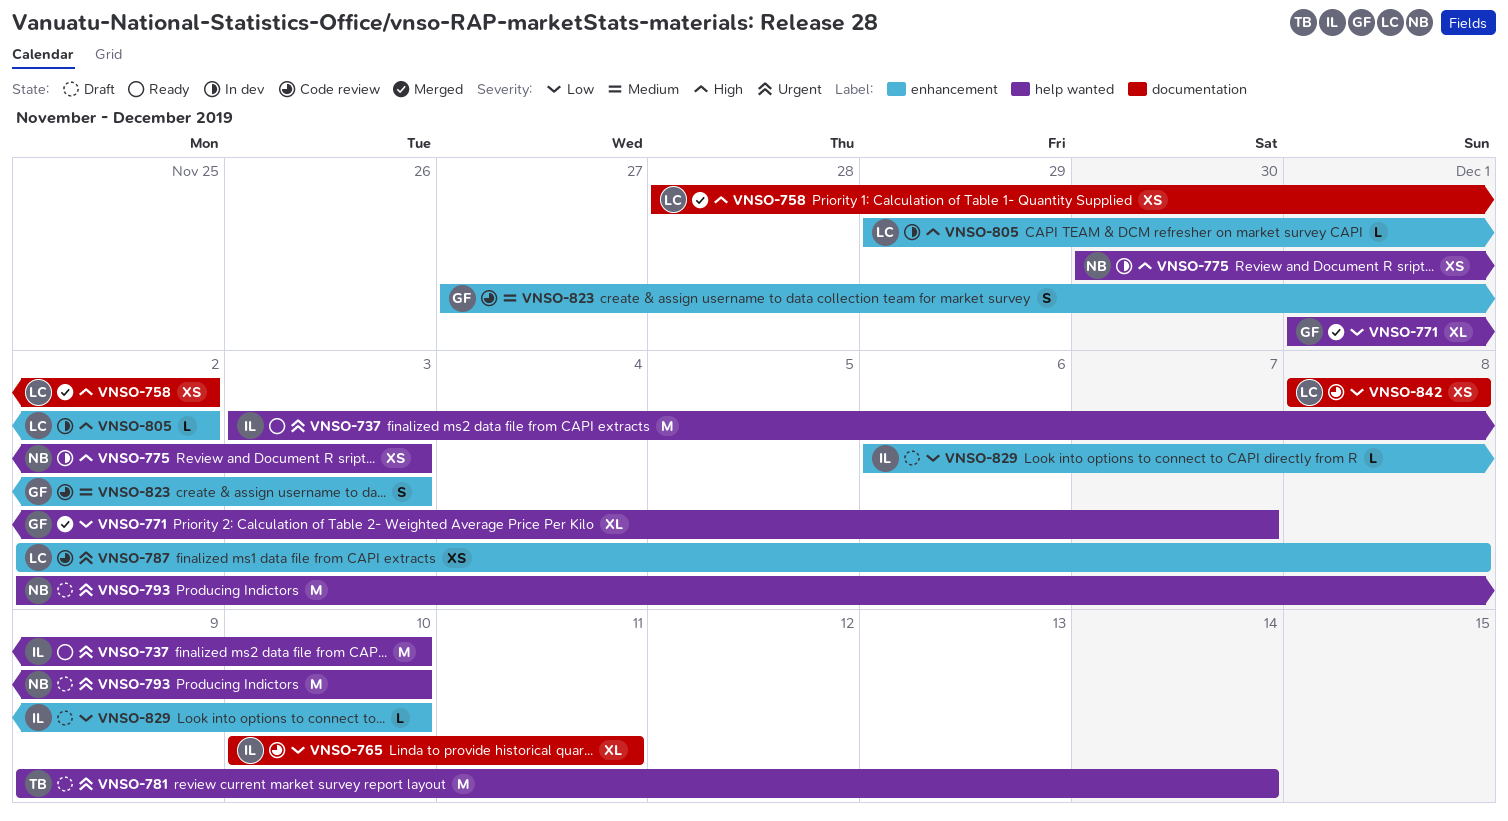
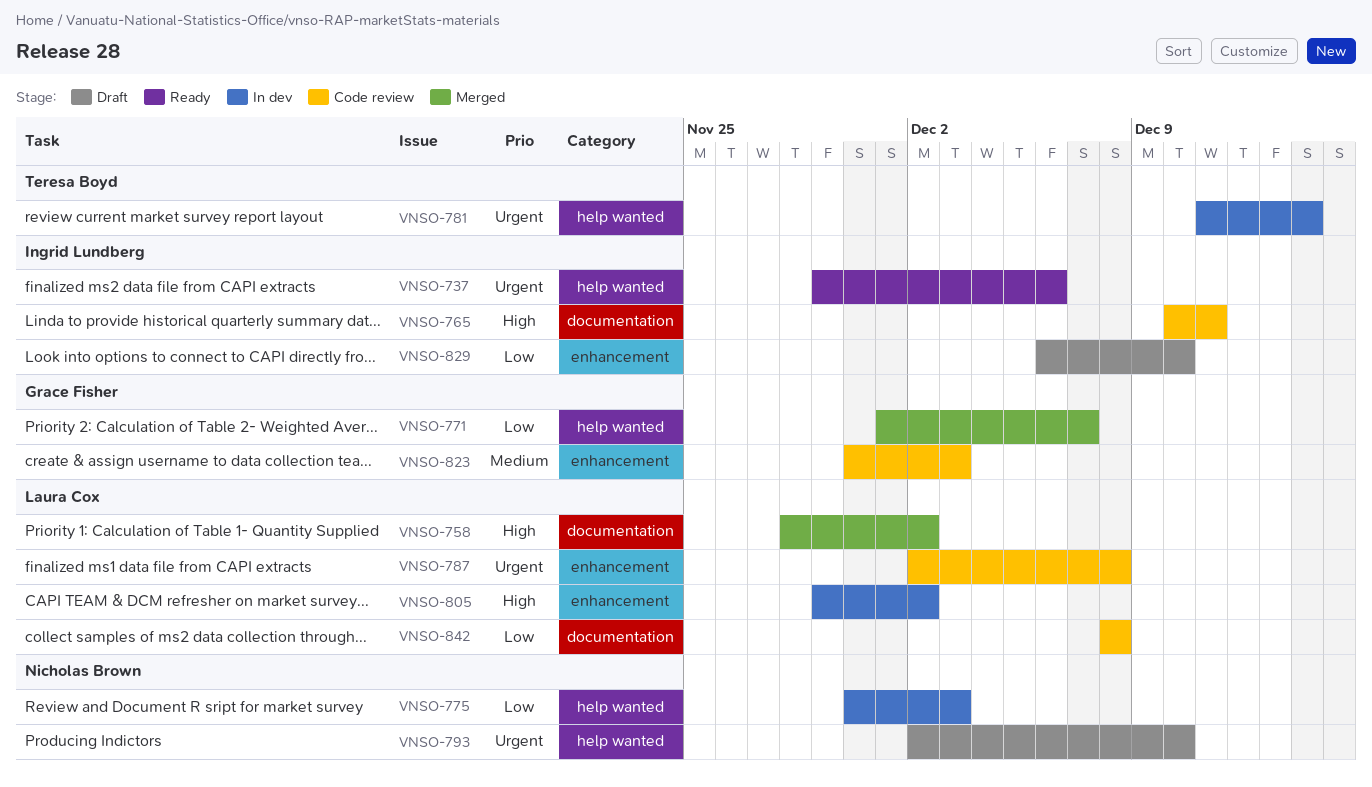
VNSO-737, start: Dec 3 -> Nov 29
VNSO-737, due: Dec 10 -> Dec 6
VNSO-765, priority: Low -> High
VNSO-775, priority: High -> Low
VNSO-781, status: Draft -> In dev
VNSO-781, start: Dec 9 -> Dec 11
VNSO-823, start: Nov 27 -> Nov 30

